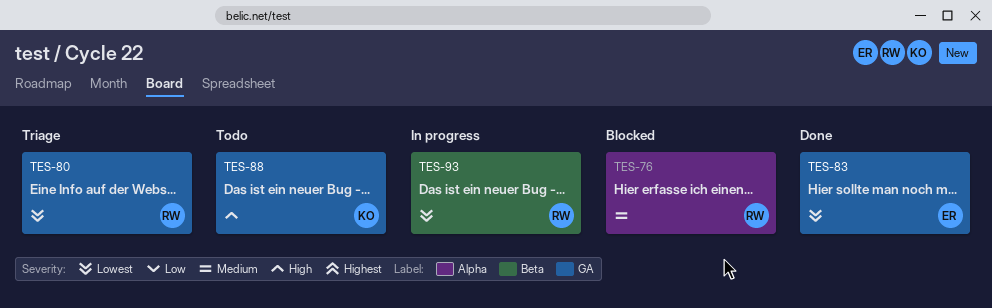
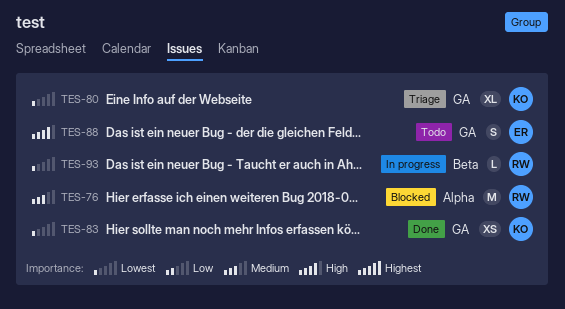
TES-80, owner: RW -> KO
TES-83, owner: ER -> KO
TES-88, owner: KO -> ER

